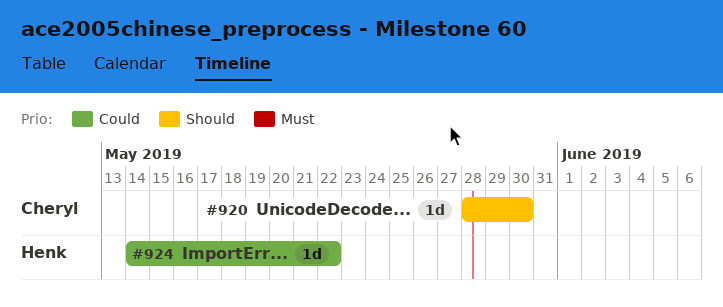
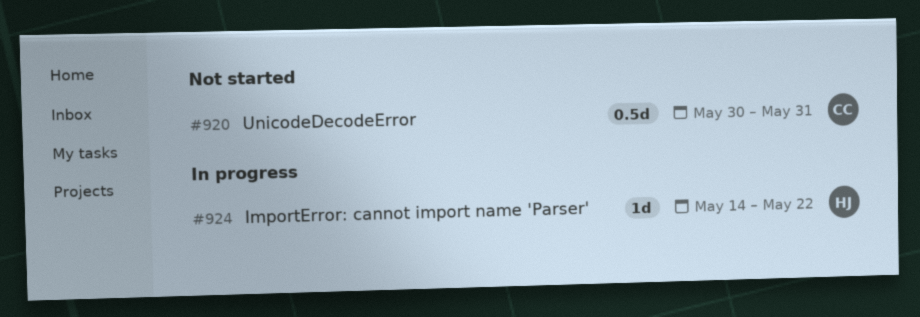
#920, estimate: 1d -> 0.5d
#920, start: May 28 -> May 30
#920, due: May 30 -> May 31

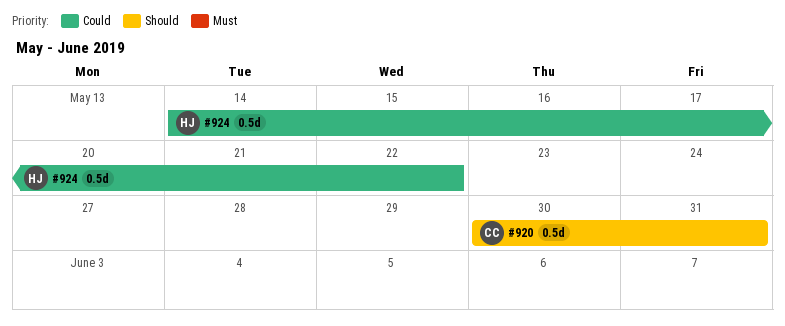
#924, estimate: 1d -> 0.5d

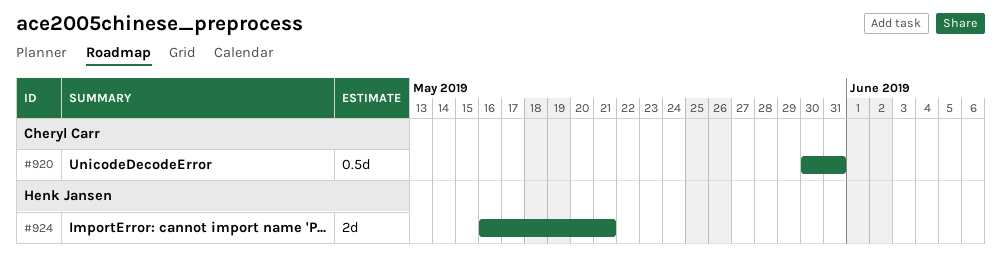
#924, estimate: 0.5d -> 2d
#924, start: May 14 -> May 16
#924, due: May 22 -> May 21

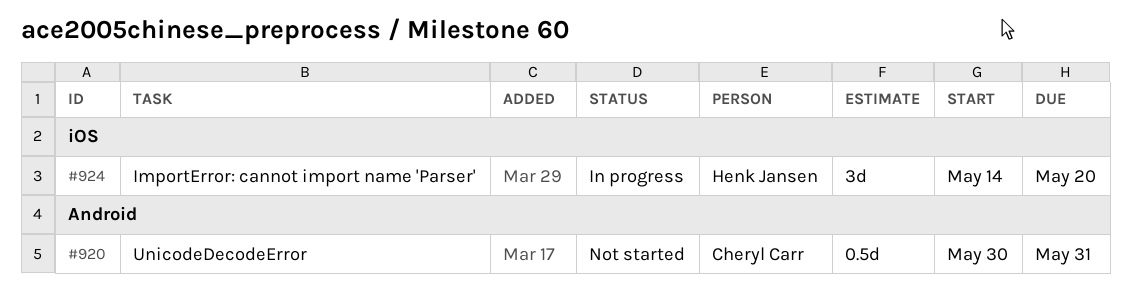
#924, estimate: 2d -> 3d
#924, start: May 16 -> May 14
#924, due: May 21 -> May 20

